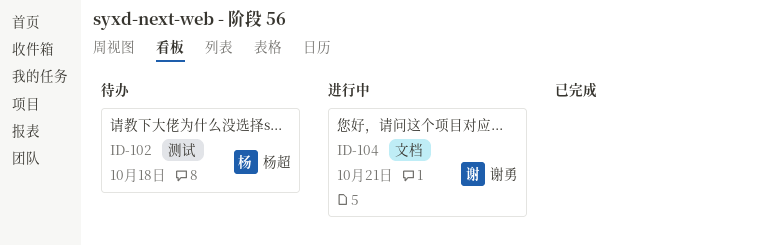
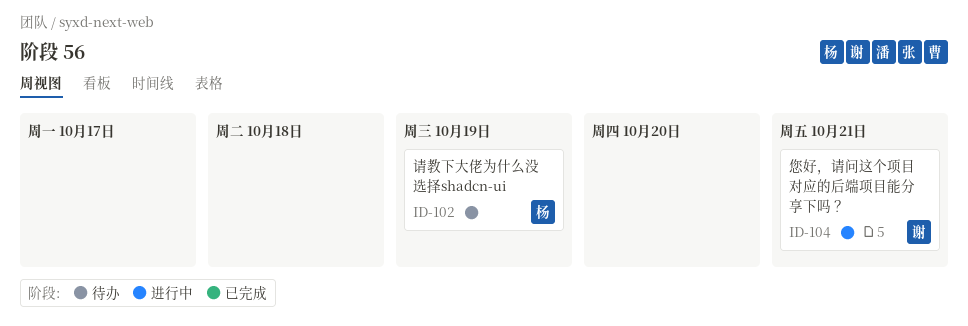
ID-102, due: Oct 18 -> Oct 19

